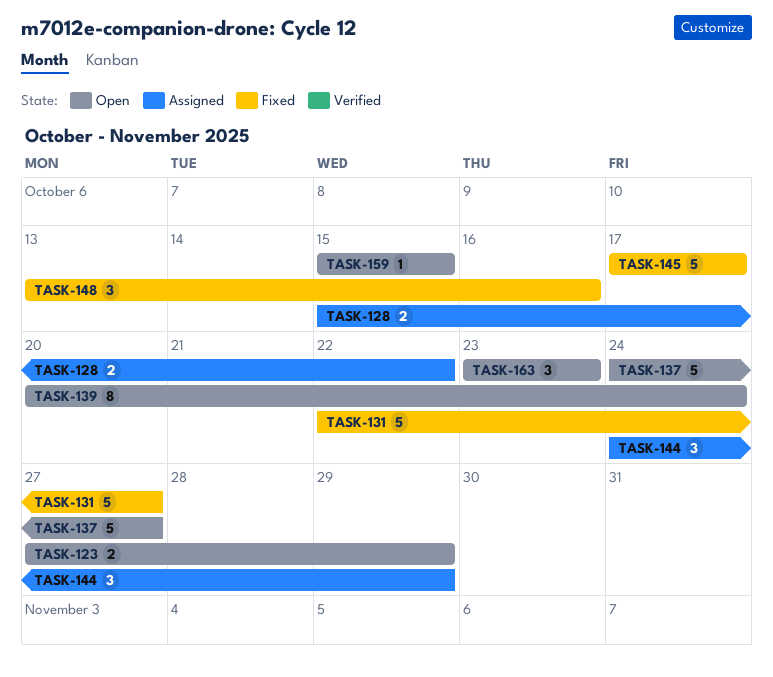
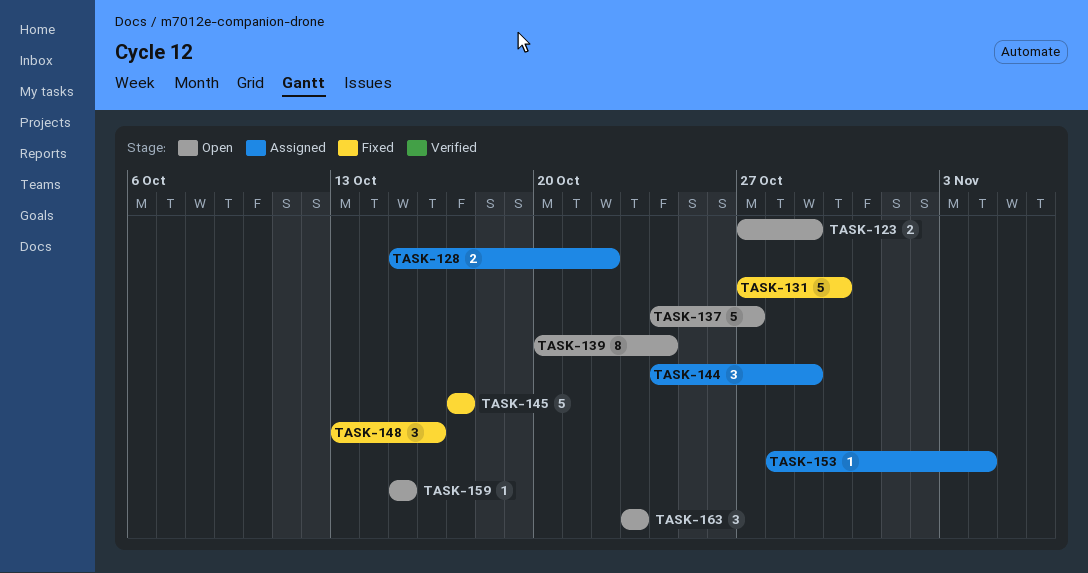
TASK-131, start: Oct 22 -> Oct 27
TASK-131, due: Oct 27 -> Oct 30
TASK-153: none -> present

